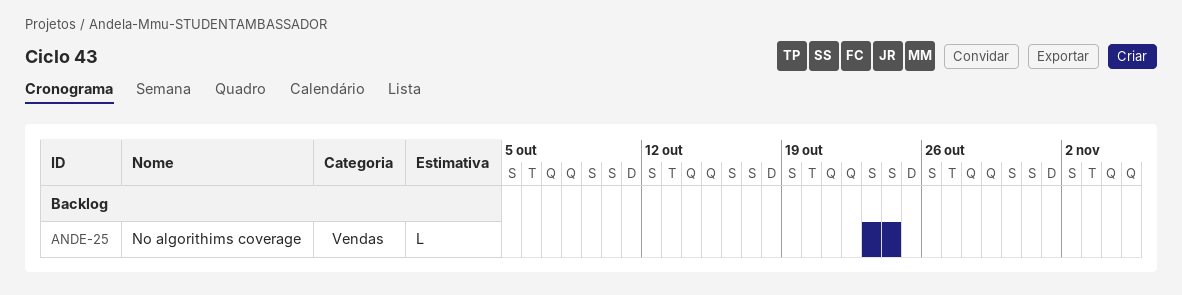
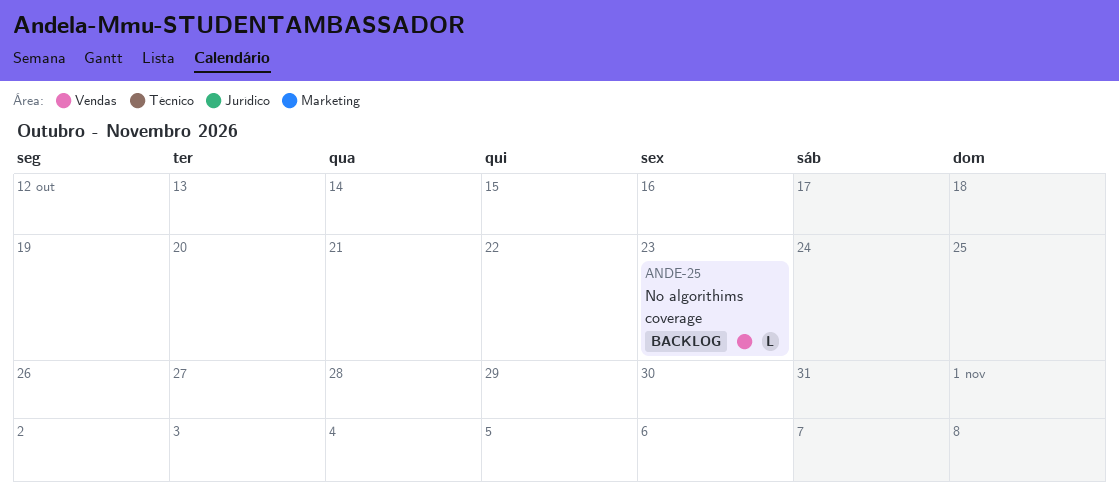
ANDE-25, due: Oct 24 -> Oct 23

